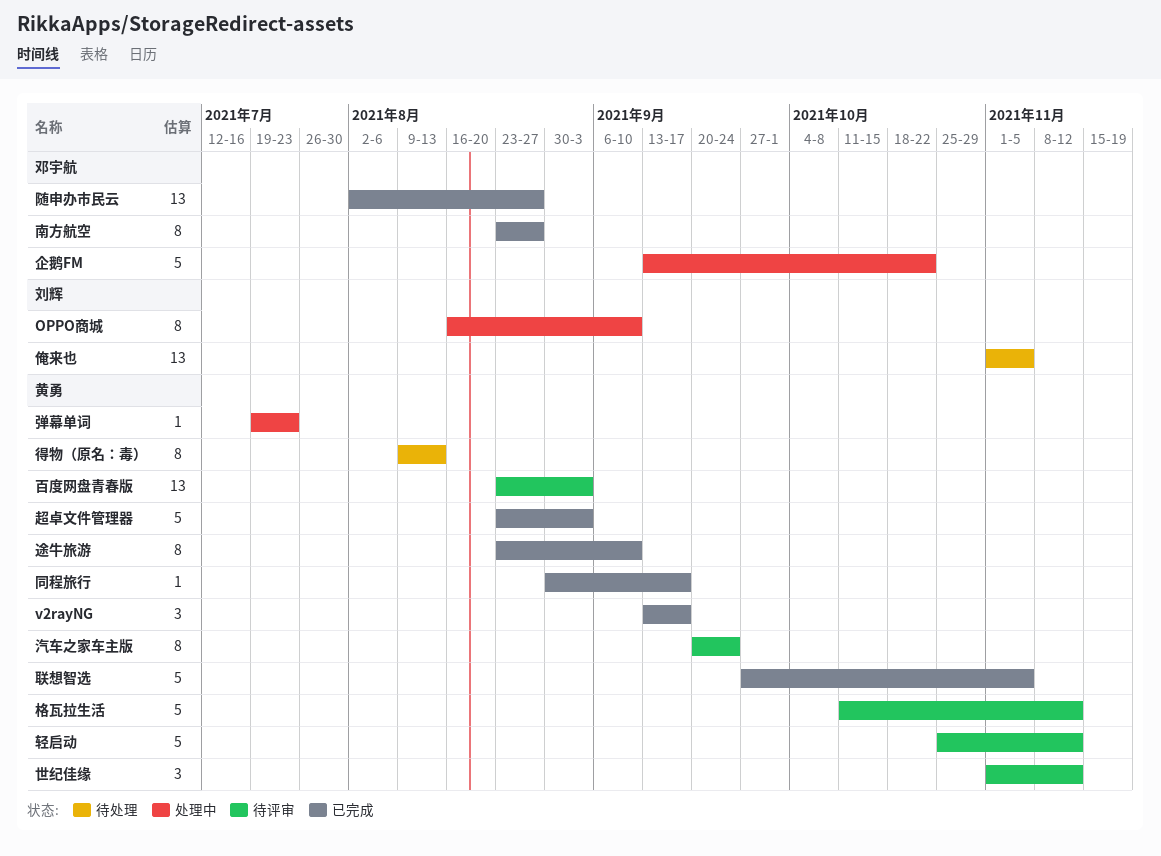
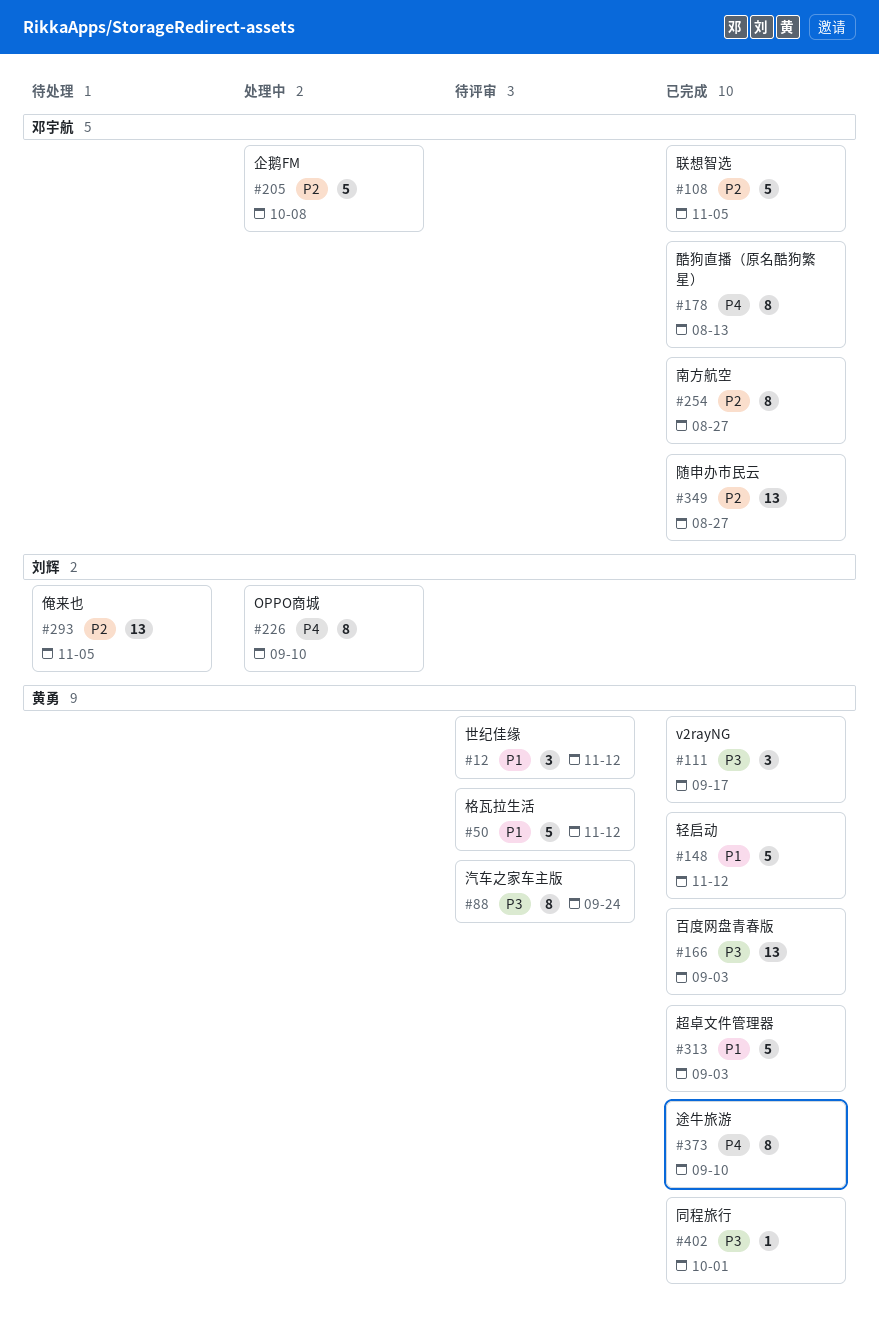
企鹅FM, due: Oct 22 -> Oct 8
同程旅行, due: Sep 17 -> Oct 1
弹幕单词: present -> none
得物（原名：毒）: present -> none
百度网盘青春版, status: 待评审 -> 已完成
联想智选, owner: 黄勇 -> 邓宇航
轻启动, status: 待评审 -> 已完成
酷狗直播（原名酷狗繁星）: none -> present

